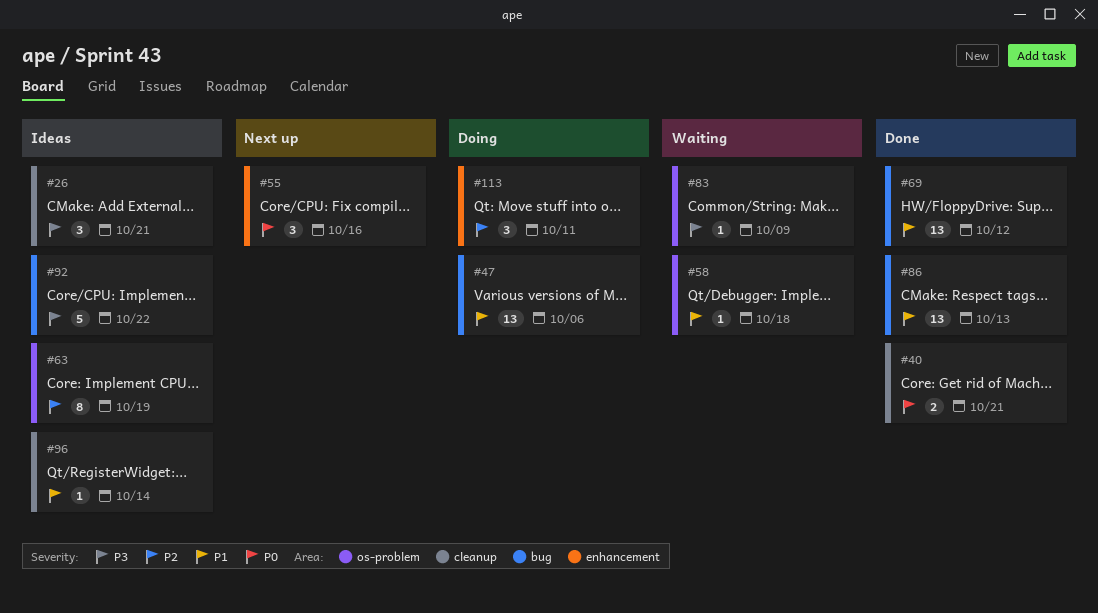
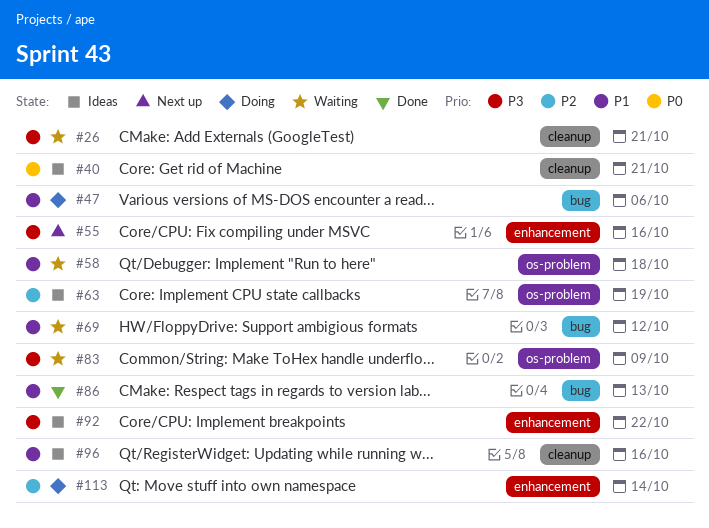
#26, status: Ideas -> Waiting
#40, status: Done -> Ideas
#55, priority: P0 -> P3
#69, status: Done -> Waiting
#92, label: bug -> enhancement
#96, due: Oct 14 -> Oct 16
#113, due: Oct 11 -> Oct 14

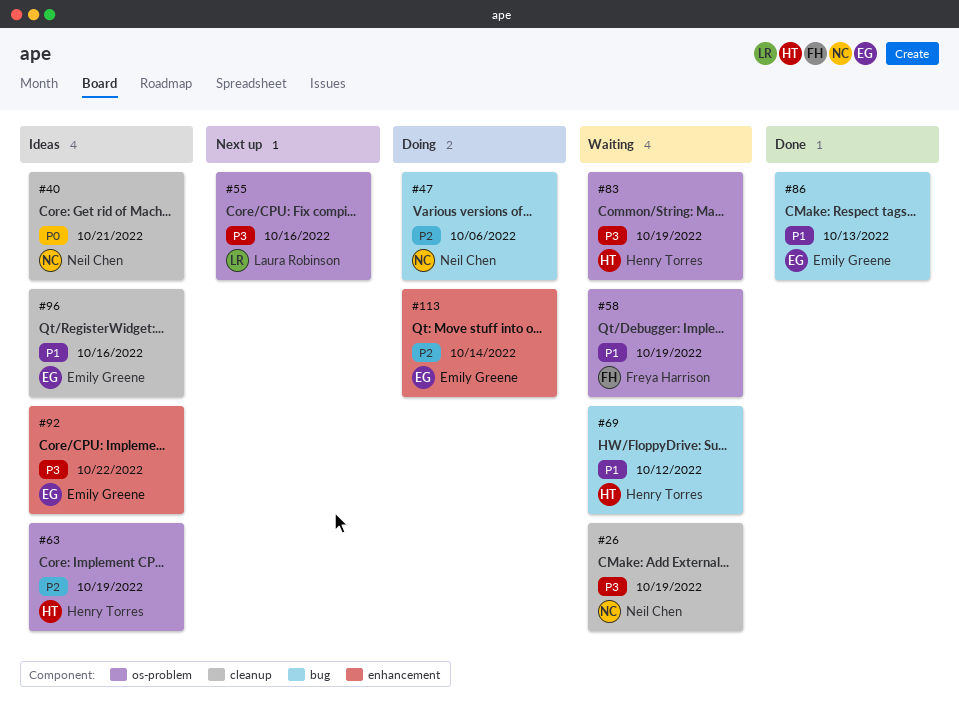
#26, due: Oct 21 -> Oct 19
#47, priority: P1 -> P2
#55, label: enhancement -> os-problem
#58, due: Oct 18 -> Oct 19
#83, due: Oct 9 -> Oct 19

